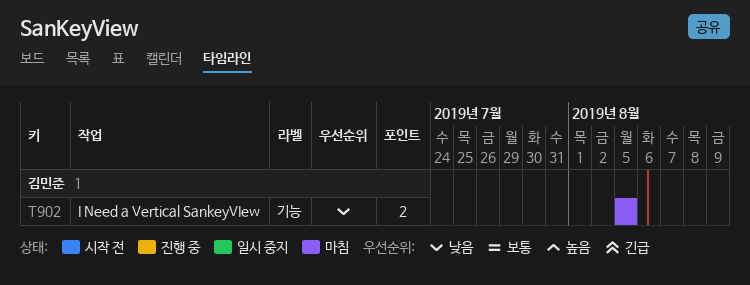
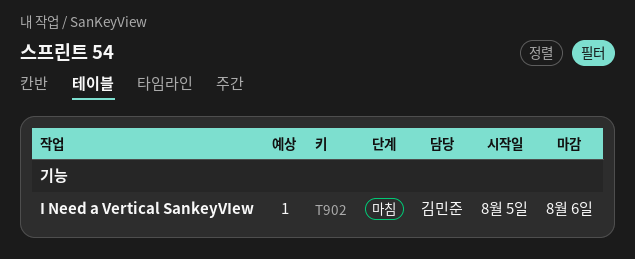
T902, estimate: 2 -> 1
T902, due: Aug 5 -> Aug 6

